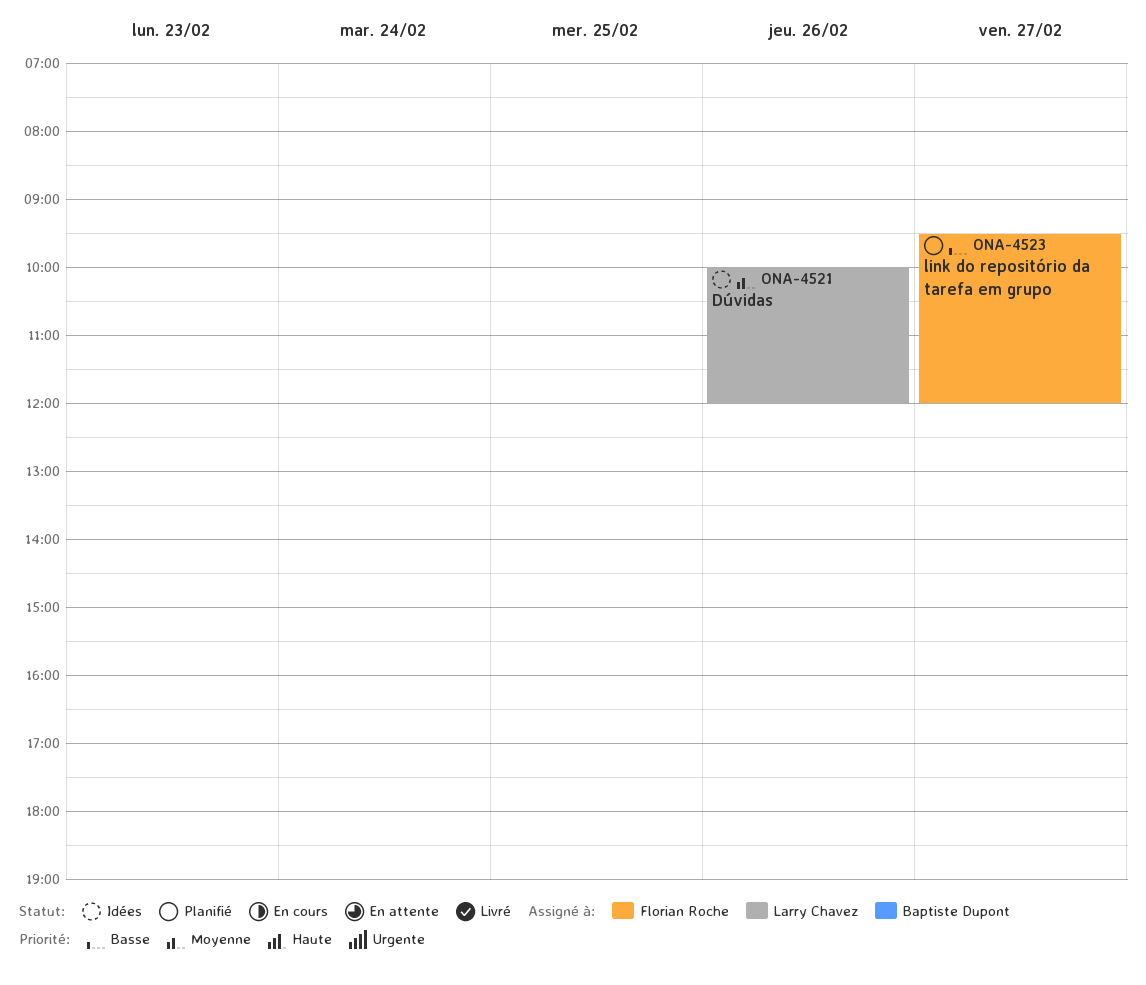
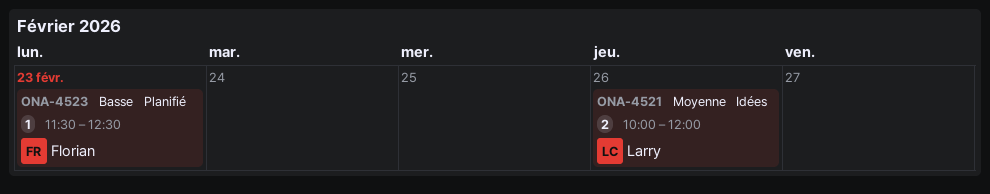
ONA-4523, day: Feb 27 -> Feb 23
ONA-4523, begins: 09:30 -> 11:30
ONA-4523, ends: 12:00 -> 12:30

